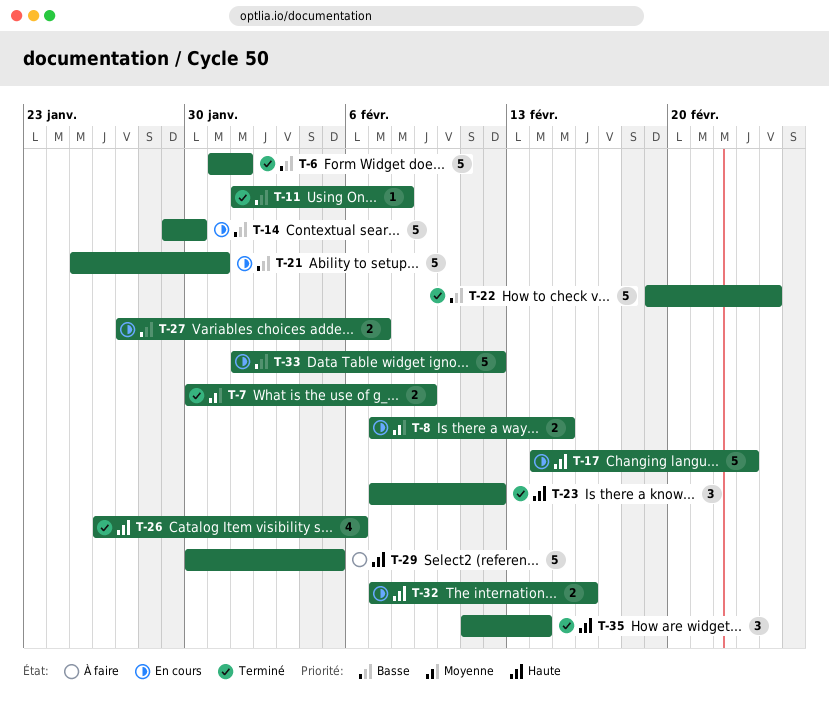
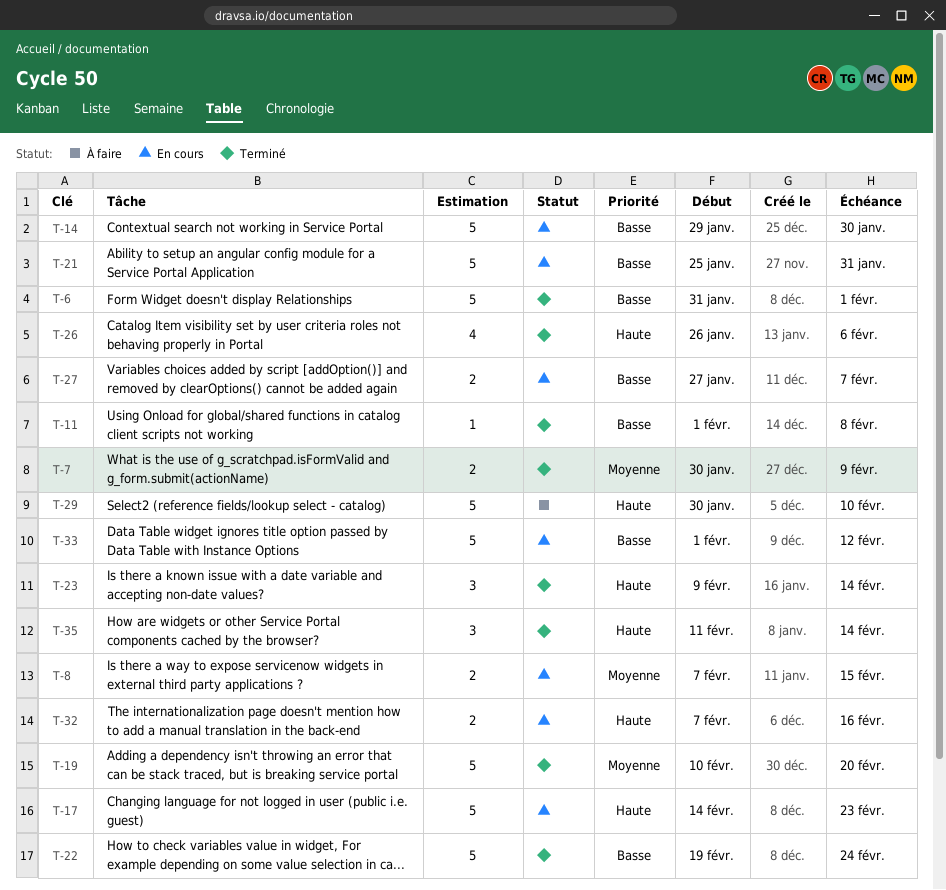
T-19: none -> present
T-23, start: Feb 7 -> Feb 9
T-23, due: Feb 12 -> Feb 14
T-29, due: Feb 5 -> Feb 10

